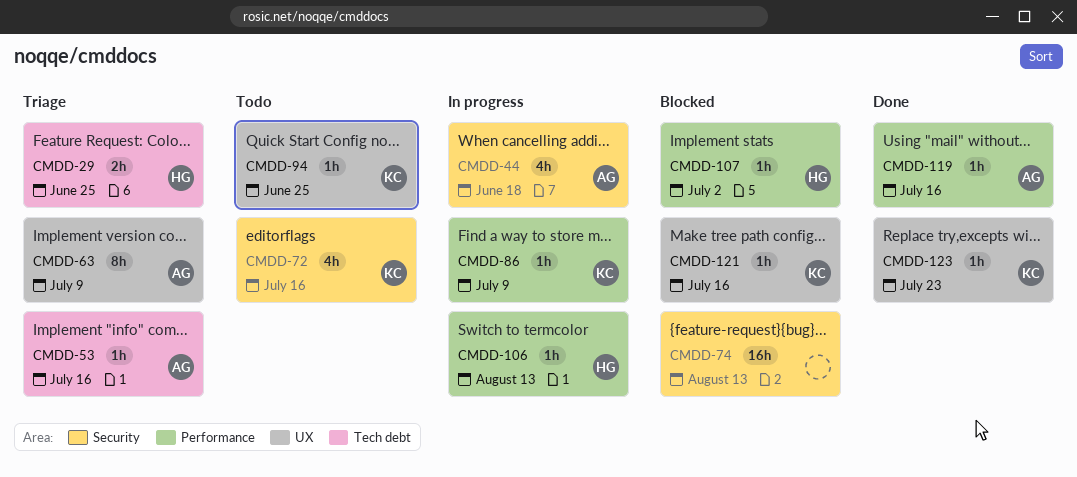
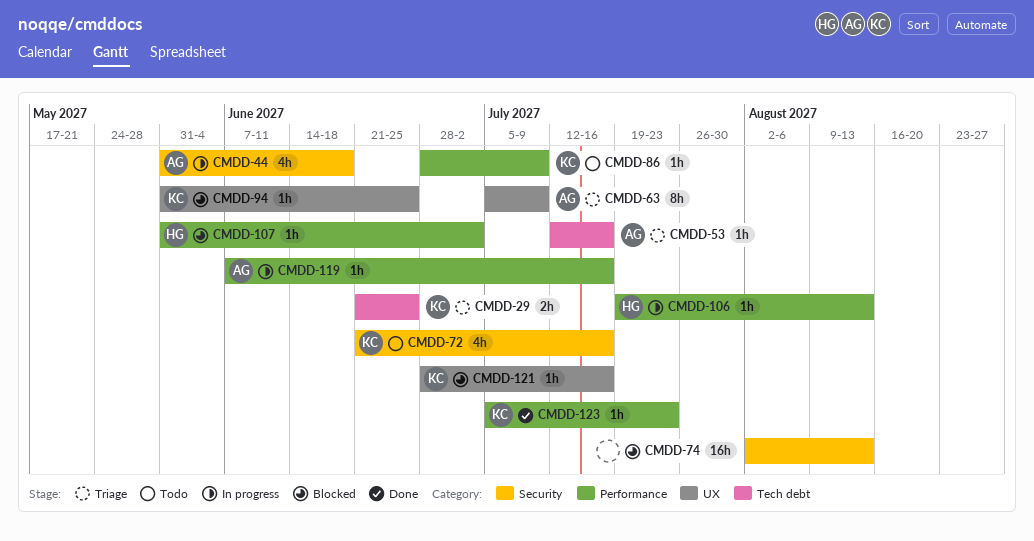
CMDD-29, owner: HG -> KC
CMDD-86, status: In progress -> Todo
CMDD-94, status: Todo -> Blocked
CMDD-119, status: Done -> In progress
CMDD-123, label: UX -> Performance

